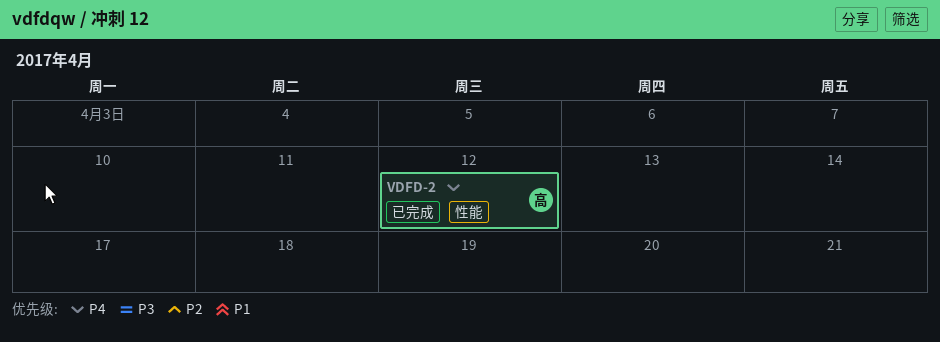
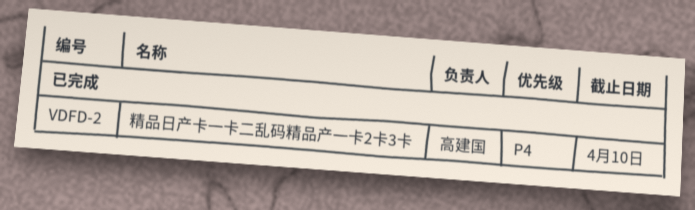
VDFD-2, due: Apr 12 -> Apr 10

